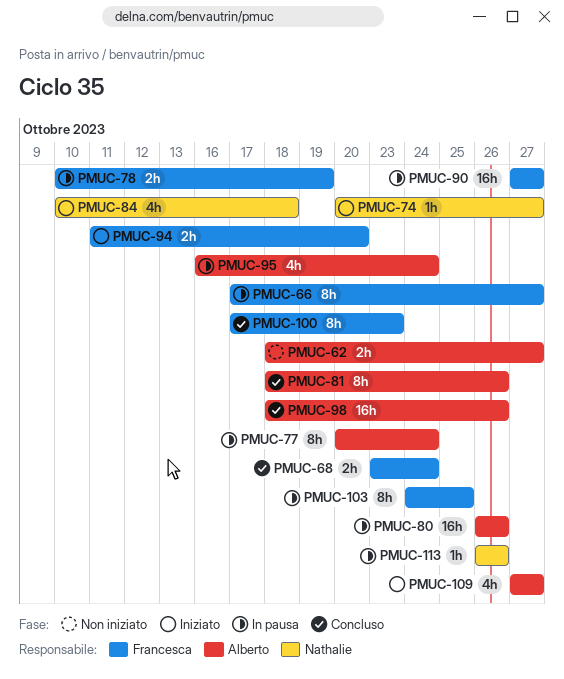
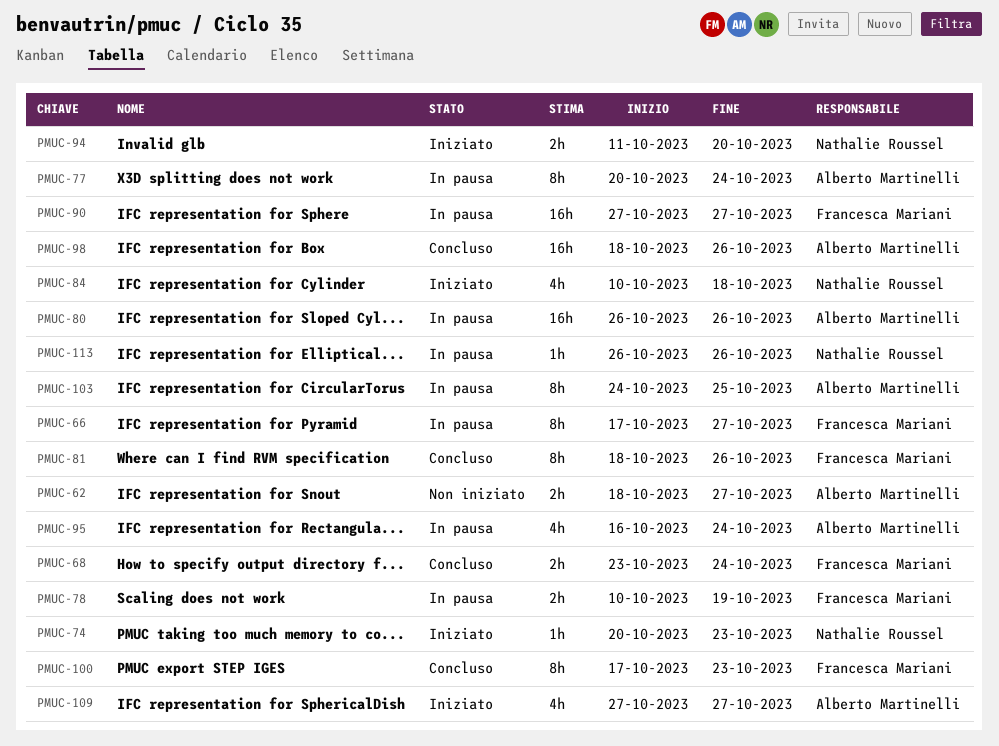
PMUC-74, due: Oct 27 -> Oct 23
PMUC-81, owner: Alberto Martinelli -> Francesca Mariani
PMUC-94, owner: Francesca Mariani -> Nathalie Roussel
PMUC-103, owner: Francesca Mariani -> Alberto Martinelli

